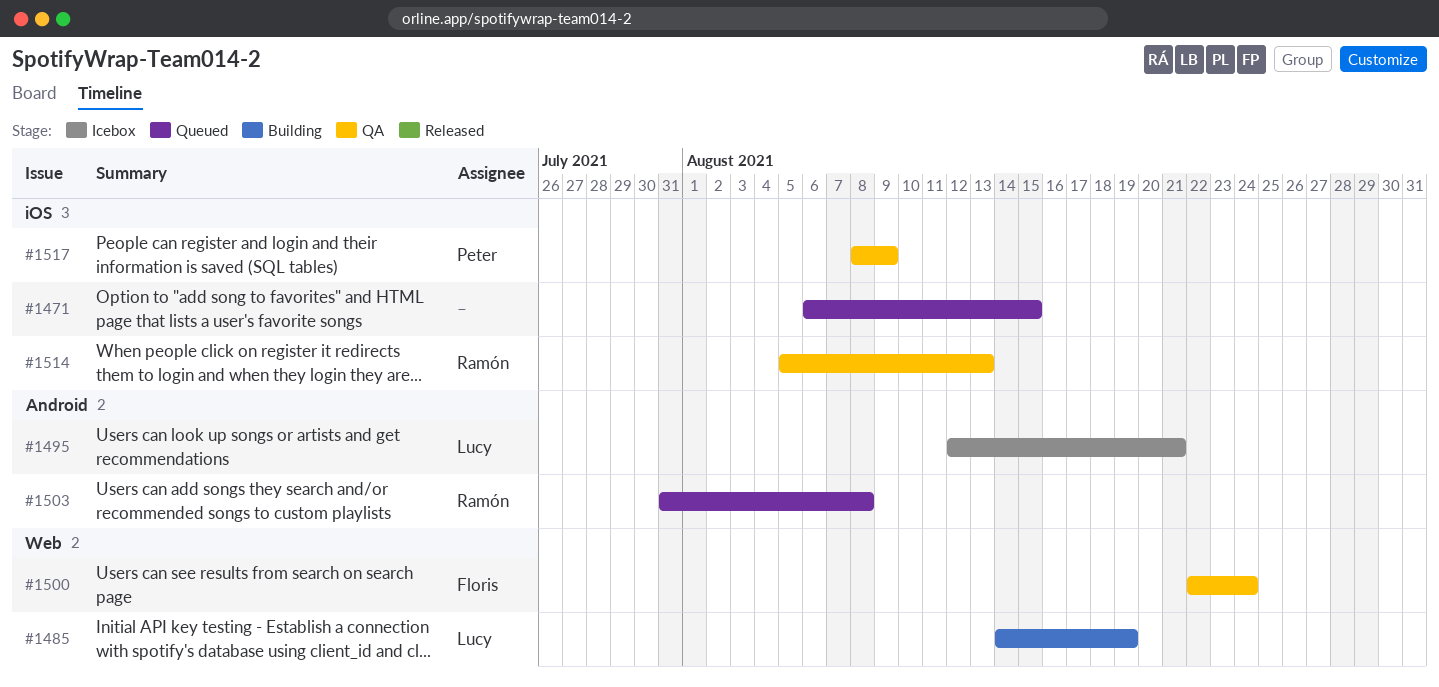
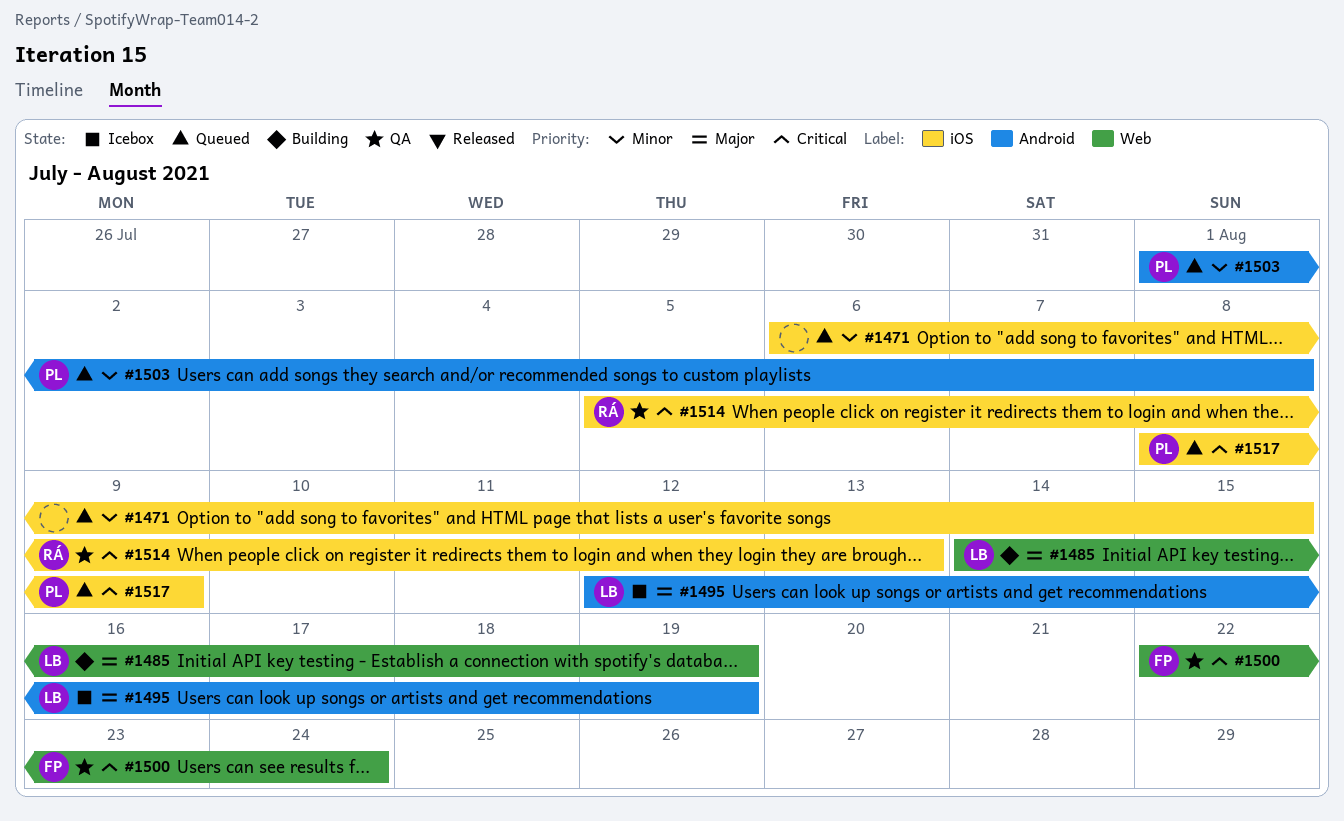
#1495, due: Aug 21 -> Aug 19
#1503, owner: Ramón -> Peter
#1503, start: Jul 31 -> Aug 1
#1517, status: QA -> Queued

